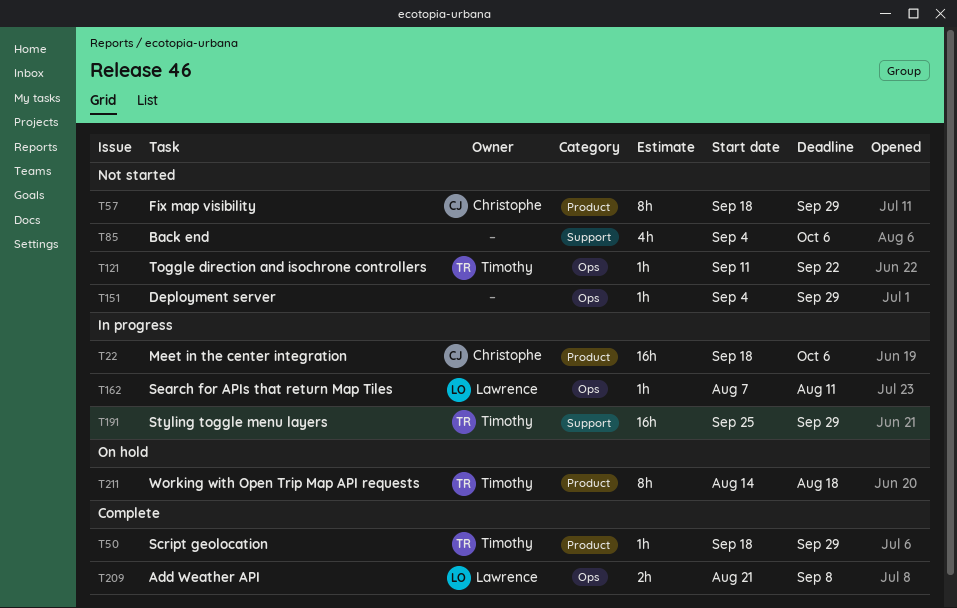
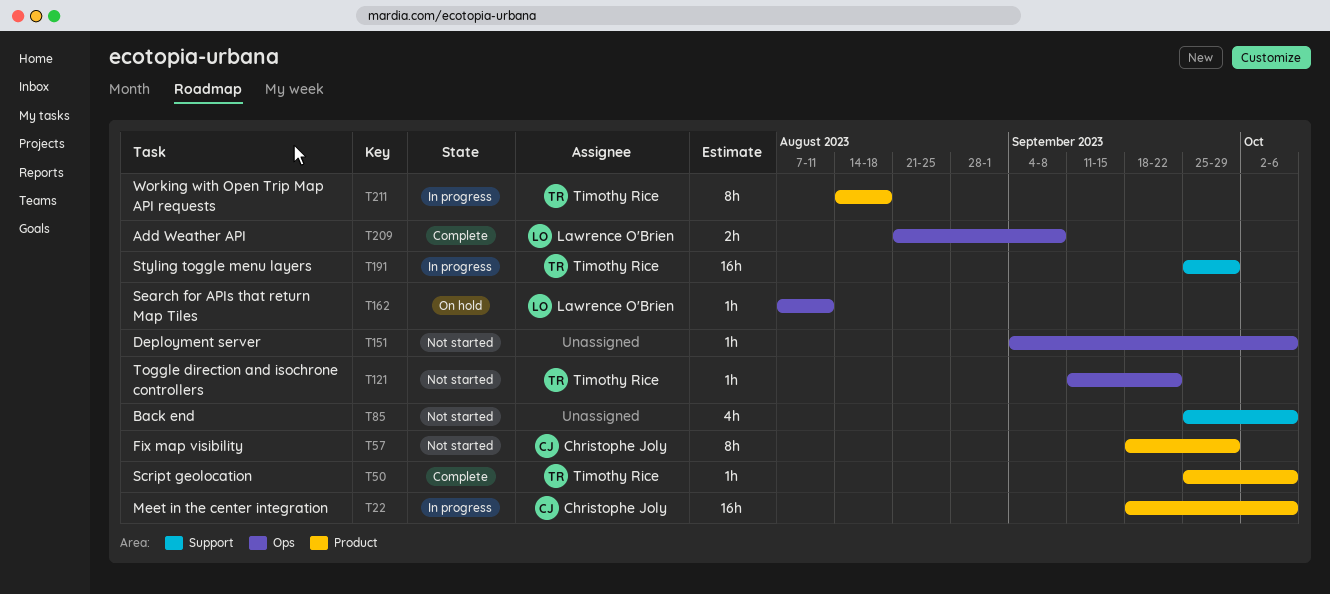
T50, start: Sep 18 -> Sep 25
T50, due: Sep 29 -> Oct 6
T85, start: Sep 4 -> Sep 25
T151, due: Sep 29 -> Oct 6
T162, status: In progress -> On hold
T211, status: On hold -> In progress

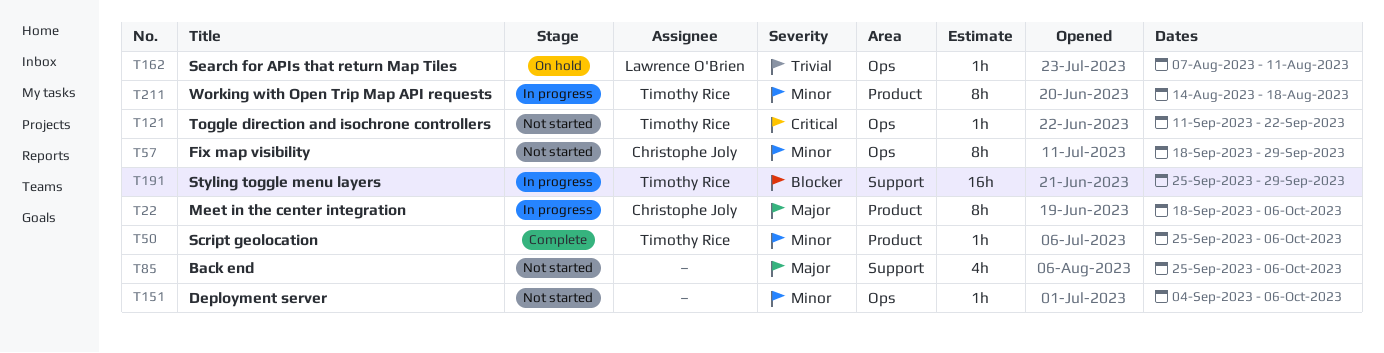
T22, estimate: 16h -> 8h
T57, label: Product -> Ops
T209: present -> none

